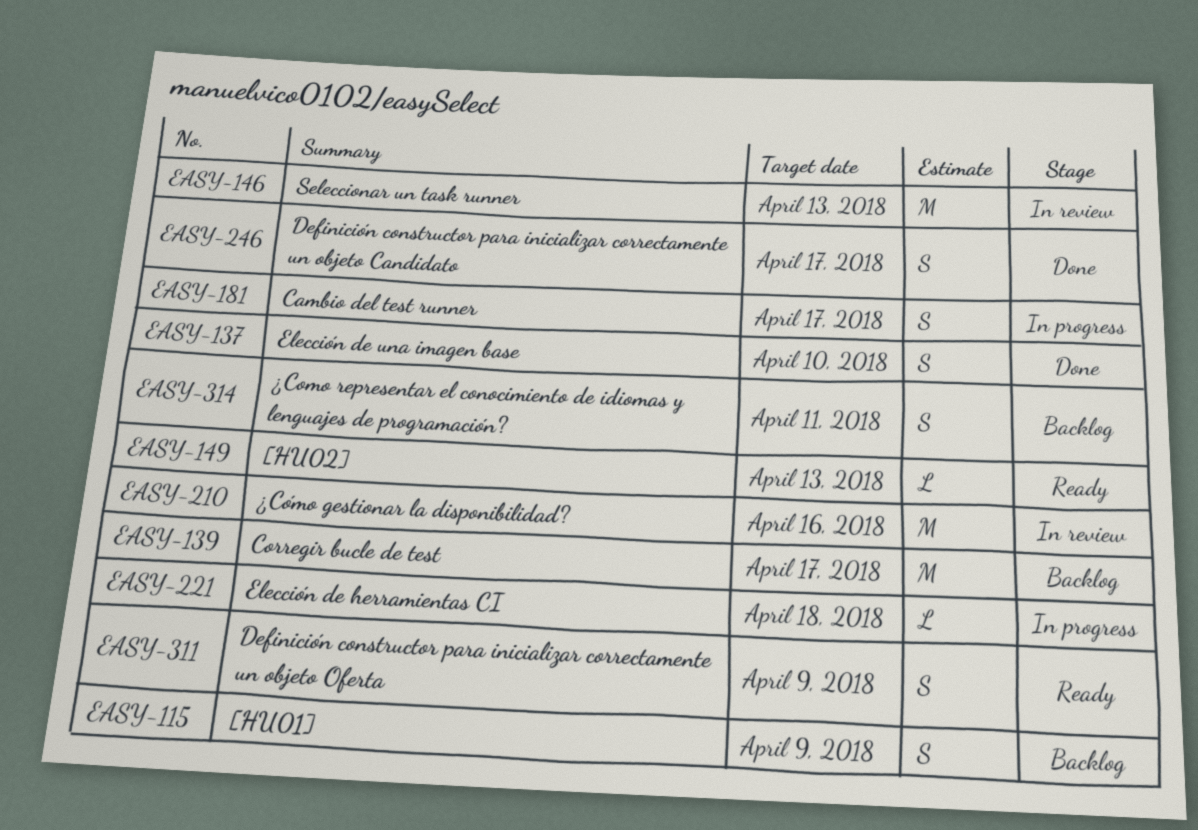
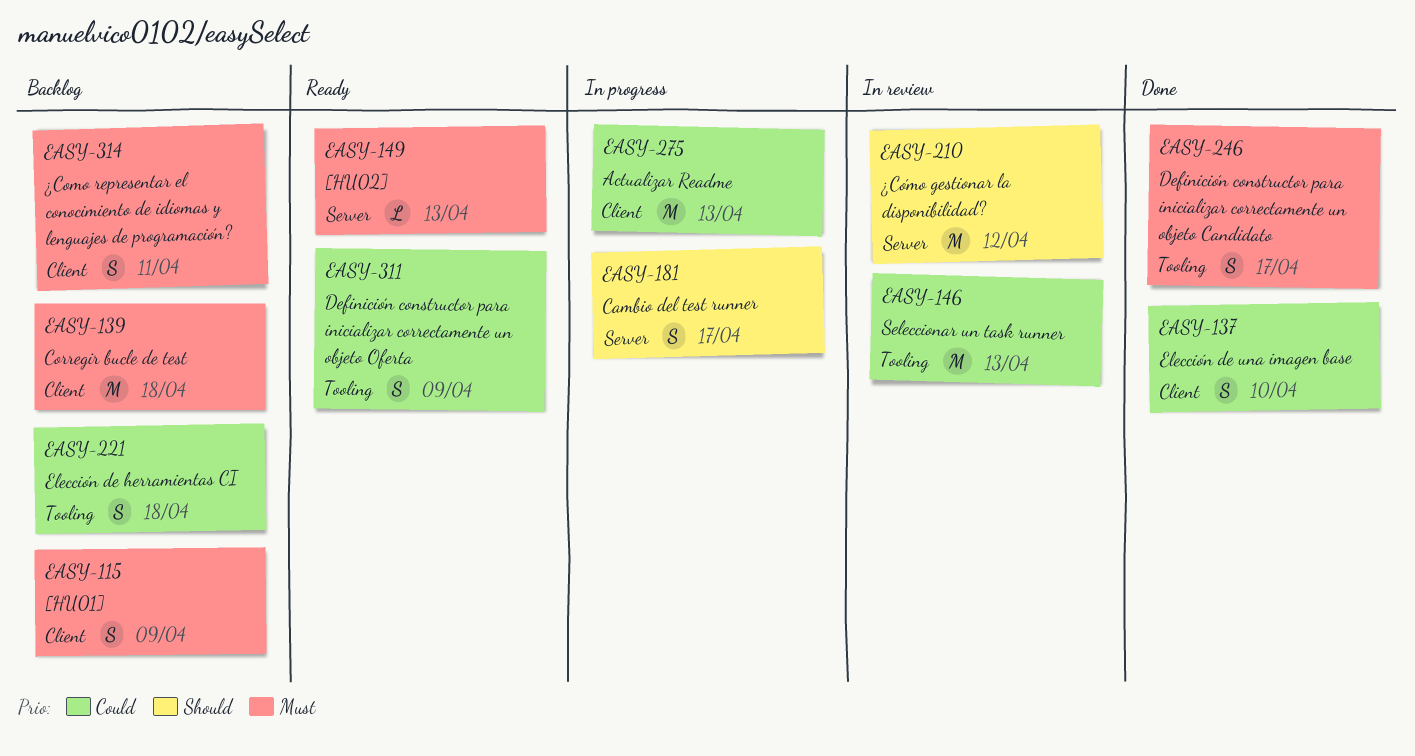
EASY-139, due: Apr 17 -> Apr 18
EASY-210, due: Apr 16 -> Apr 12
EASY-221, status: In progress -> Backlog
EASY-221, estimate: L -> S
EASY-275: none -> present

